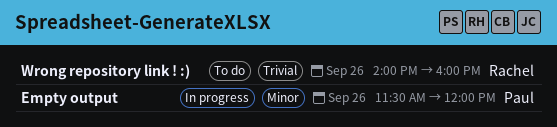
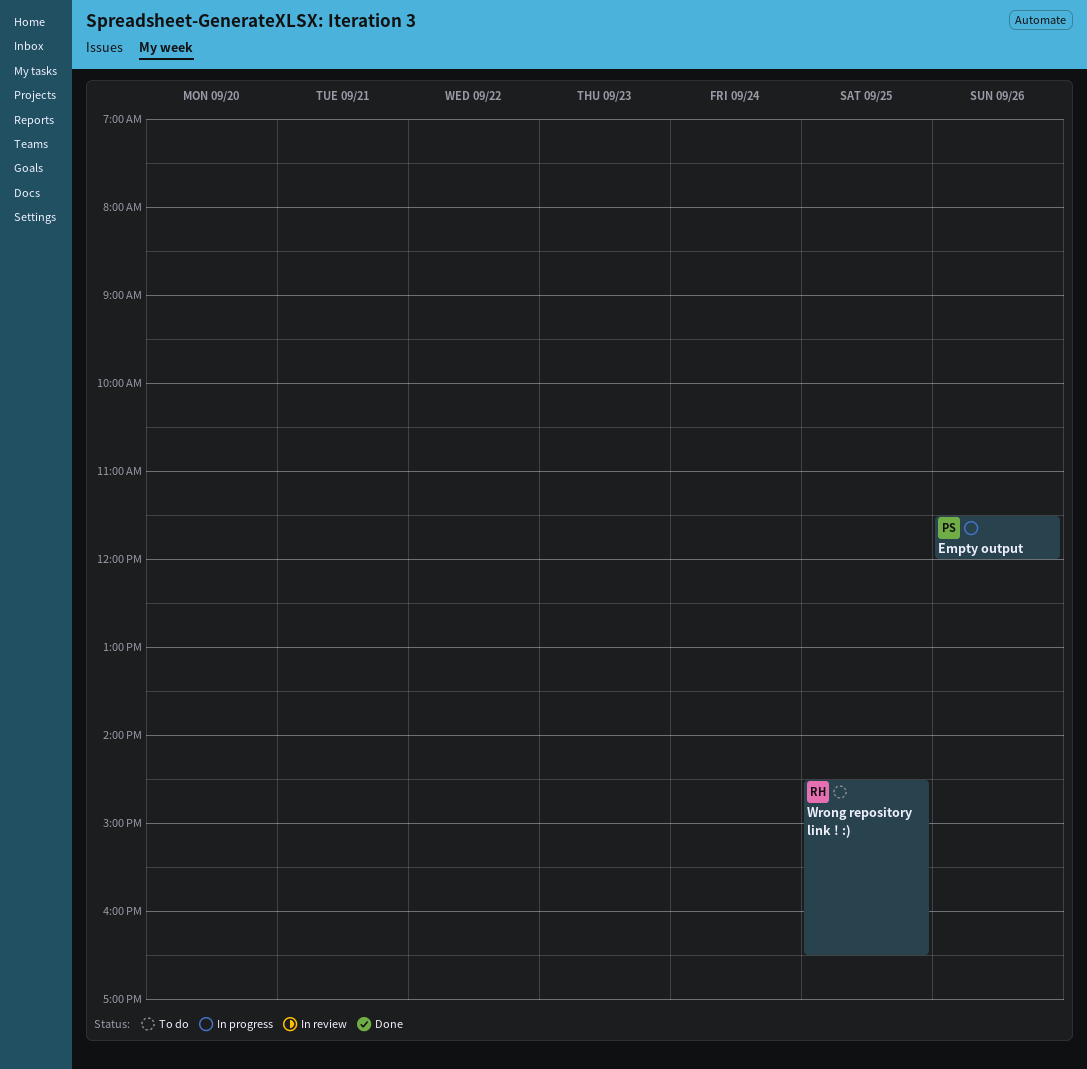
Wrong repository link ! :), day: Sep 26 -> Sep 25
Wrong repository link ! :), begins: 14:00 -> 14:30
Wrong repository link ! :), ends: 16:00 -> 16:30

